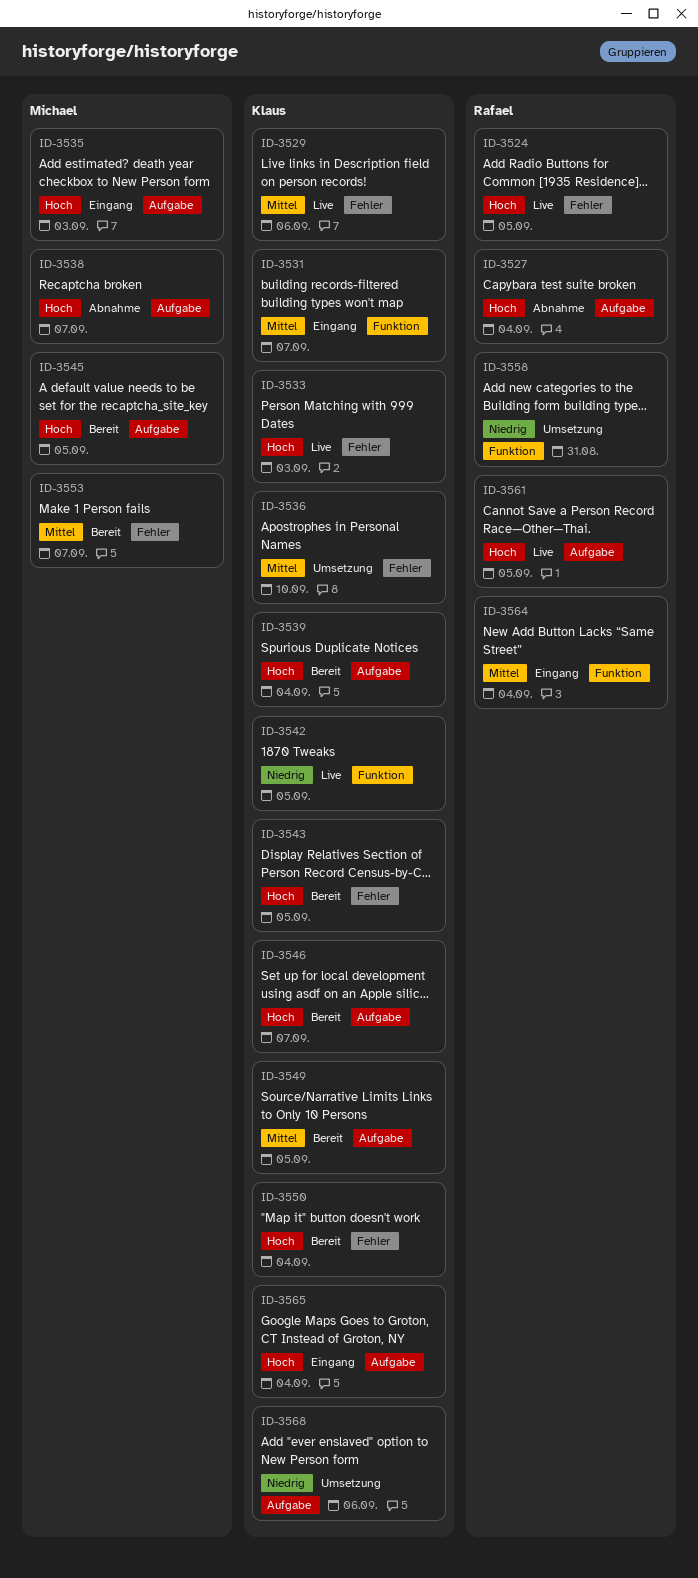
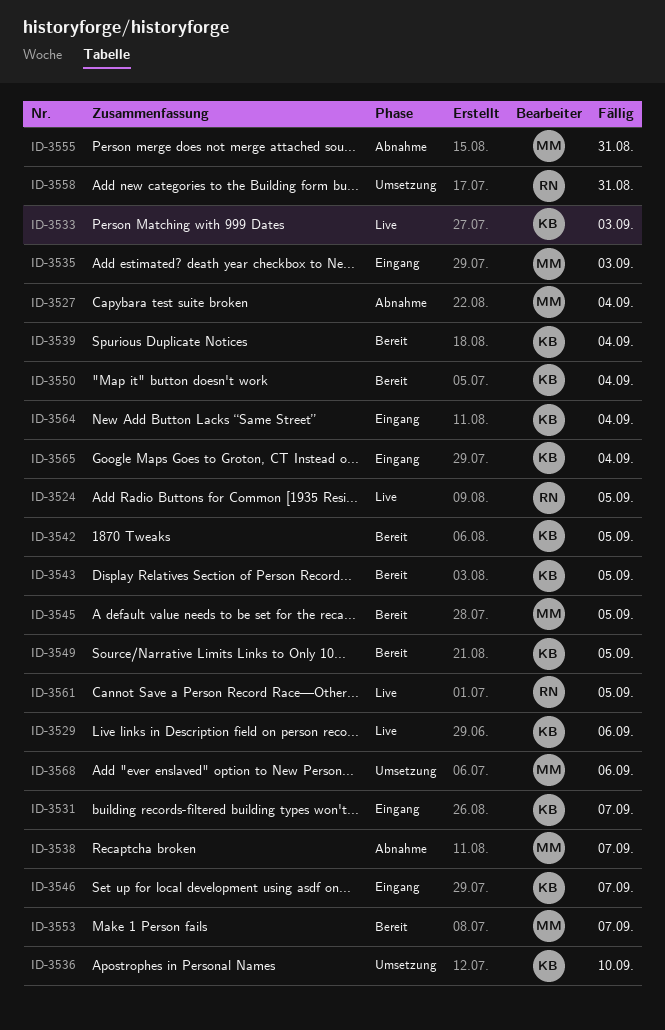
ID-3527, owner: Rafael -> Michael
ID-3542, status: Live -> Bereit
ID-3546, status: Bereit -> Eingang
ID-3555: none -> present
ID-3564, owner: Rafael -> Klaus
ID-3568, owner: Klaus -> Michael

